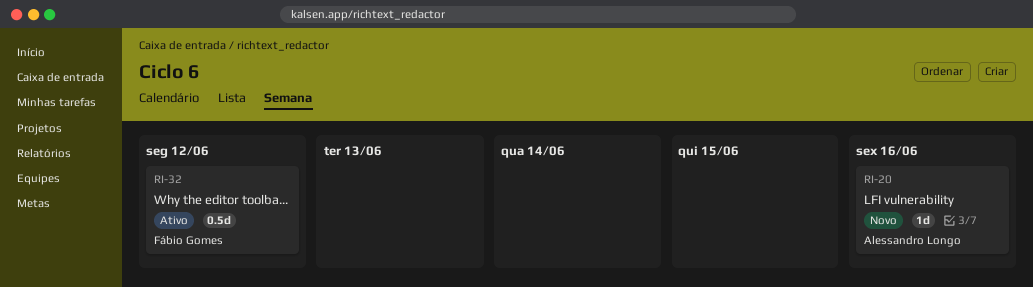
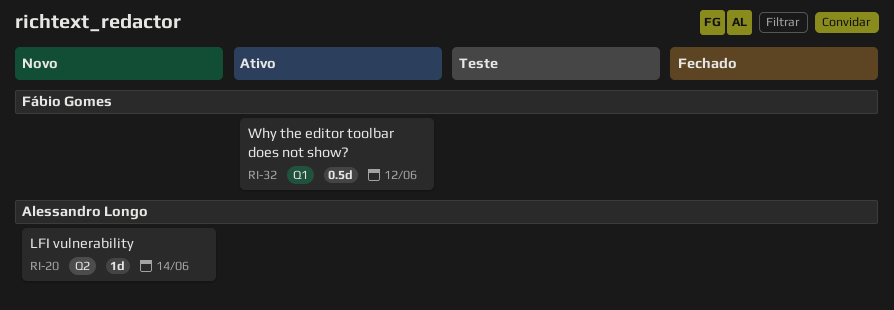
RI-20, due: Jun 16 -> Jun 14

